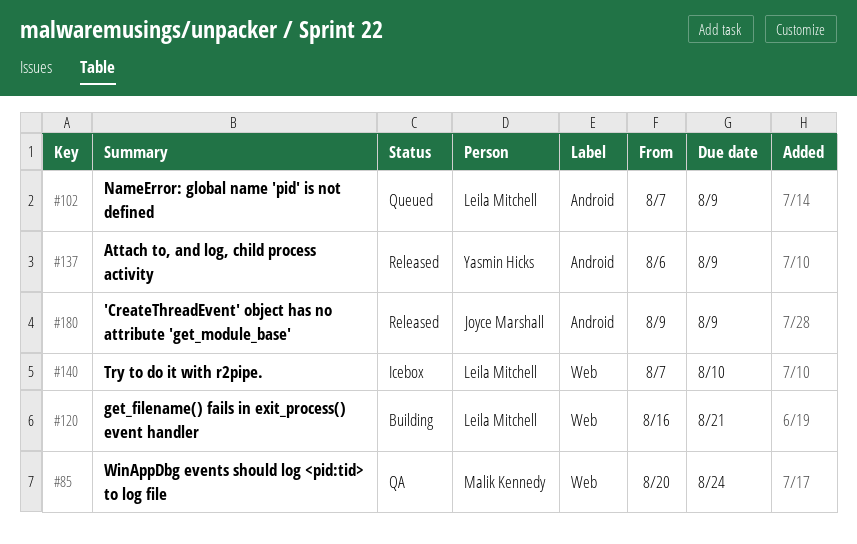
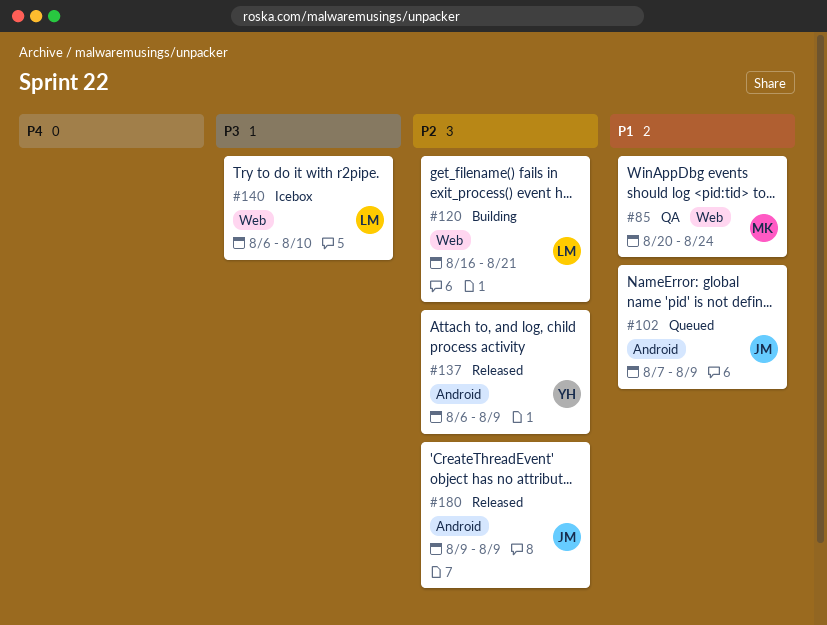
#102, owner: Leila Mitchell -> Joyce Marshall
#140, start: Aug 7 -> Aug 6

